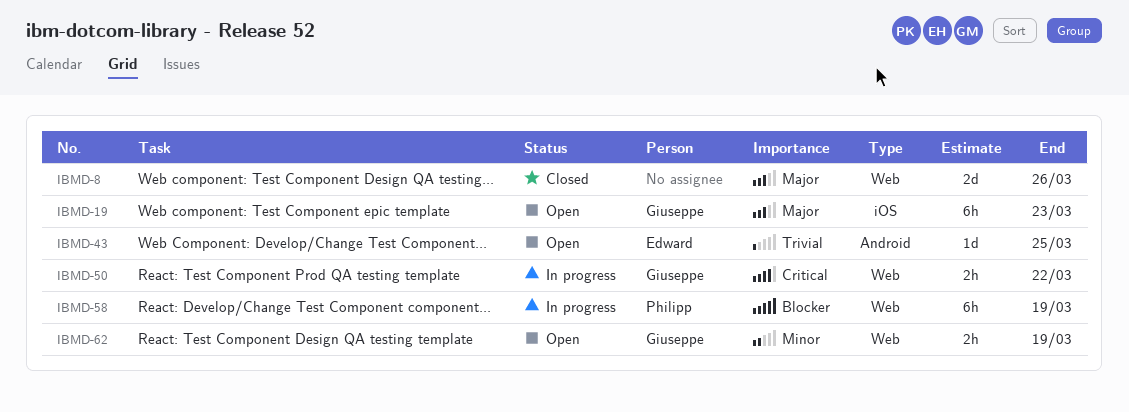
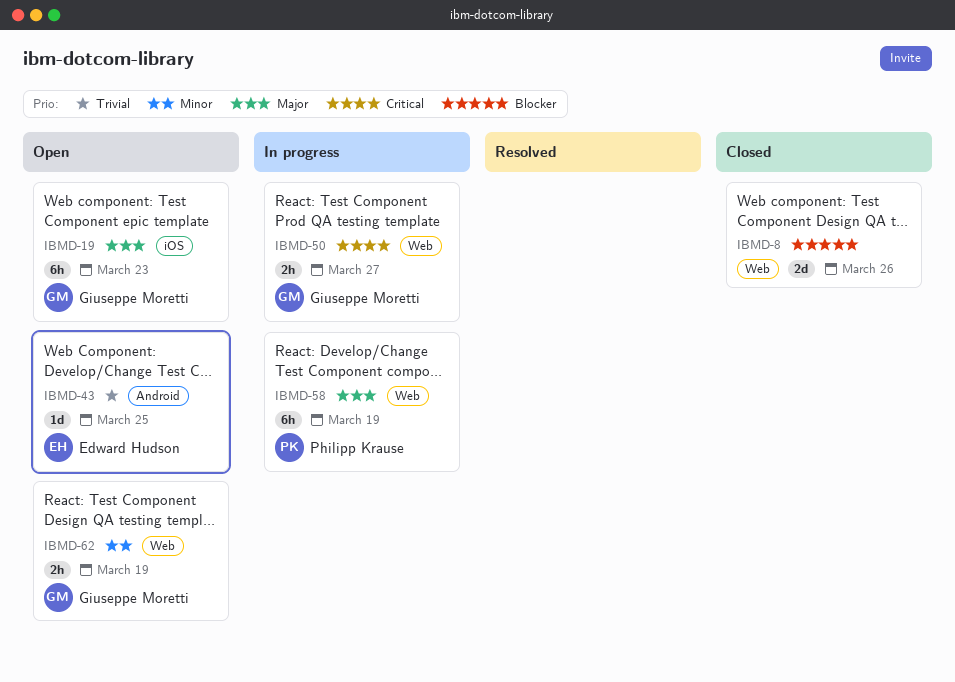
IBMD-8, priority: Major -> Blocker
IBMD-50, due: Mar 22 -> Mar 27
IBMD-58, priority: Blocker -> Major

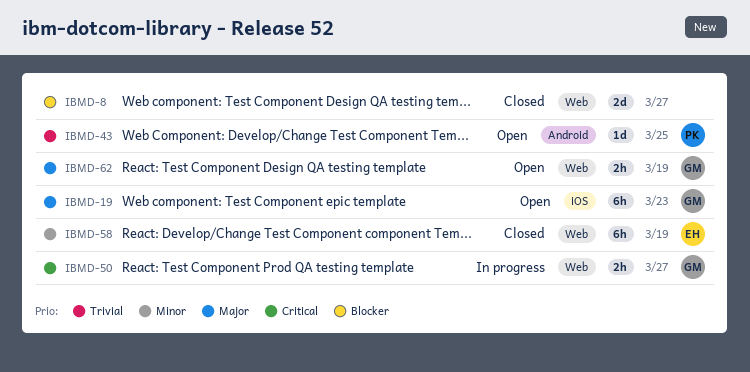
IBMD-8, due: Mar 26 -> Mar 27
IBMD-43, owner: Edward Hudson -> Philipp Krause
IBMD-58, status: In progress -> Closed
IBMD-58, owner: Philipp Krause -> Edward Hudson
IBMD-58, priority: Major -> Minor
IBMD-62, priority: Minor -> Major

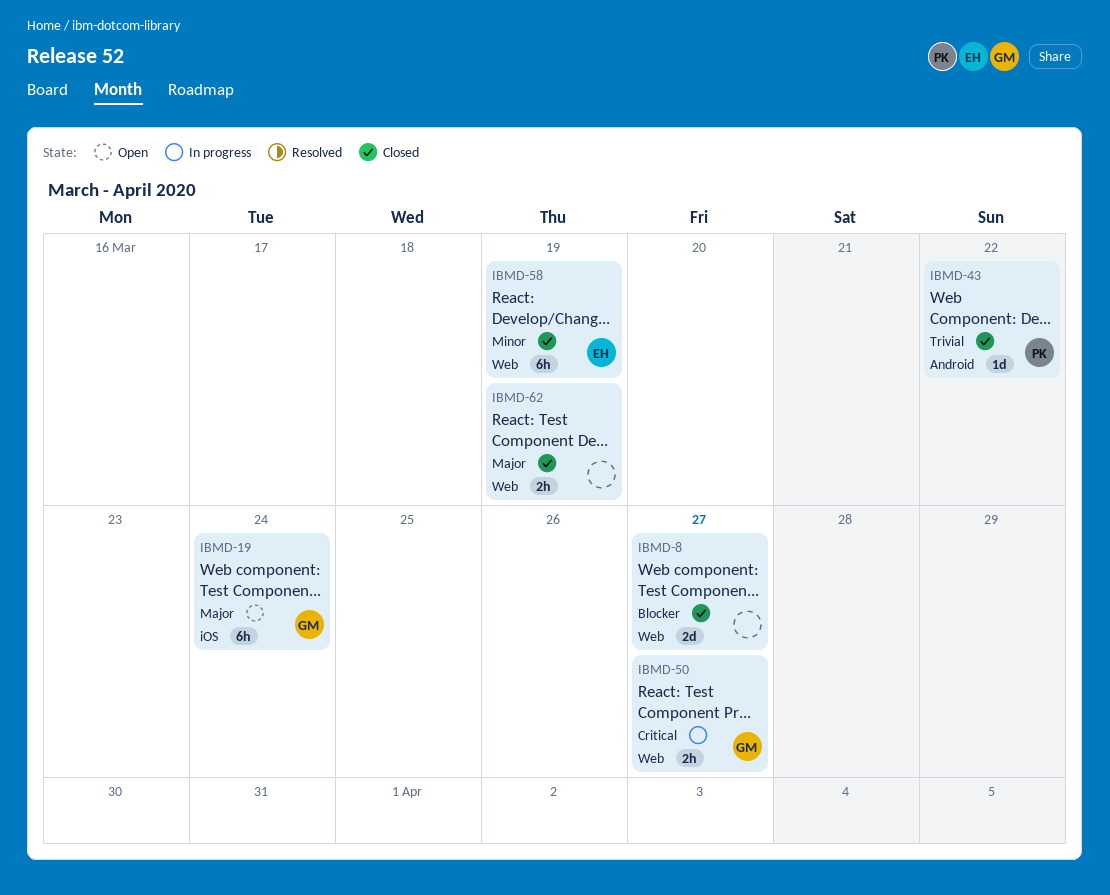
IBMD-19, due: Mar 23 -> Mar 24
IBMD-43, status: Open -> Closed
IBMD-43, due: Mar 25 -> Mar 22
IBMD-62, status: Open -> Closed
IBMD-62, owner: GM -> none

